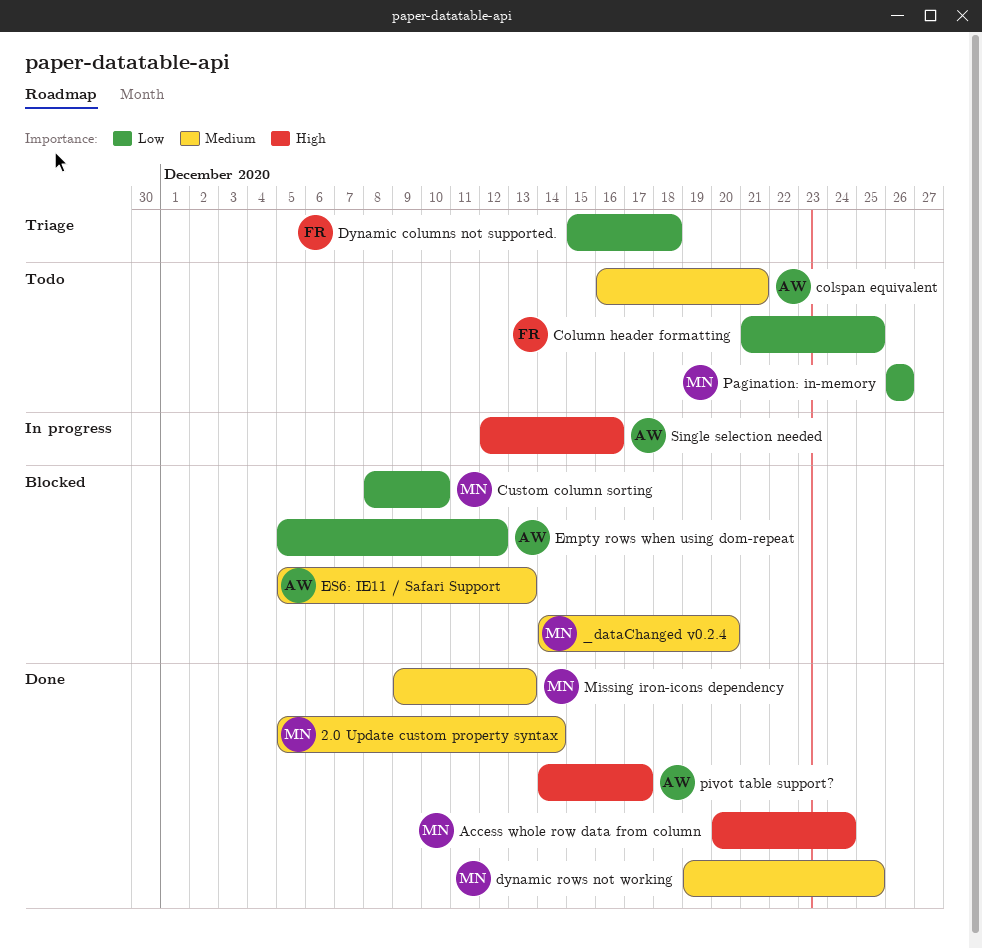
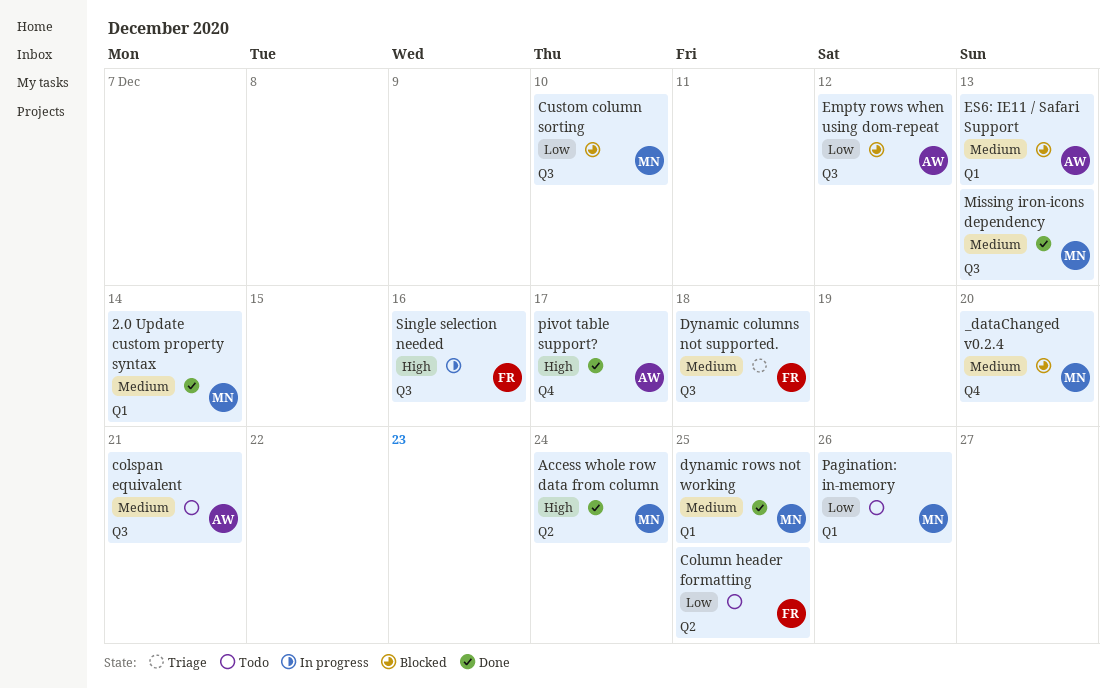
Dynamic columns not supported., priority: Low -> Medium
Single selection needed, owner: AW -> FR

